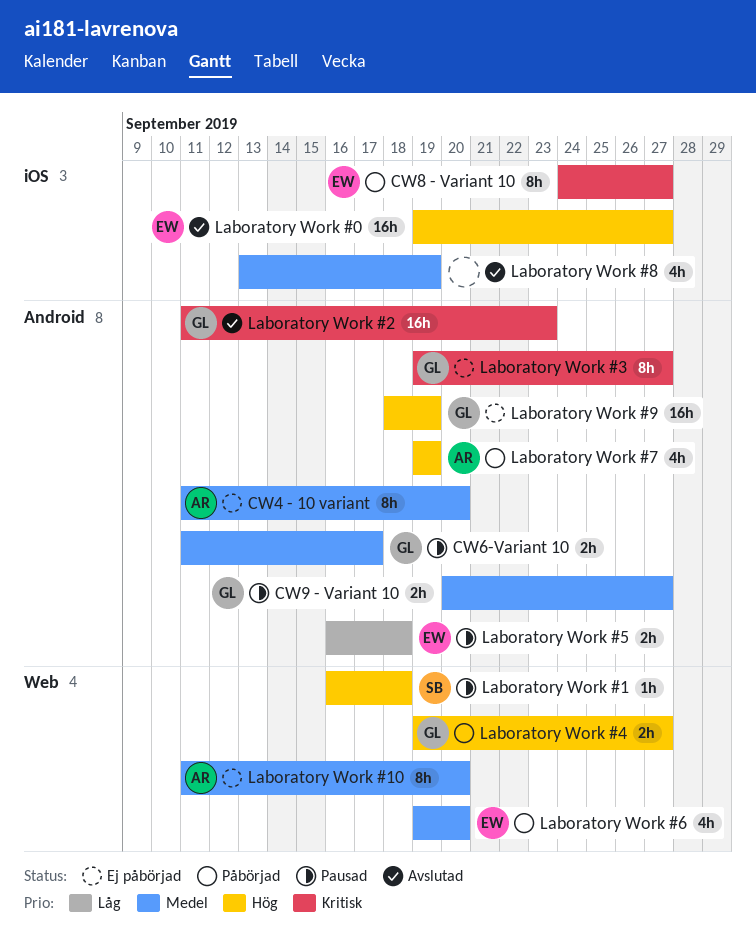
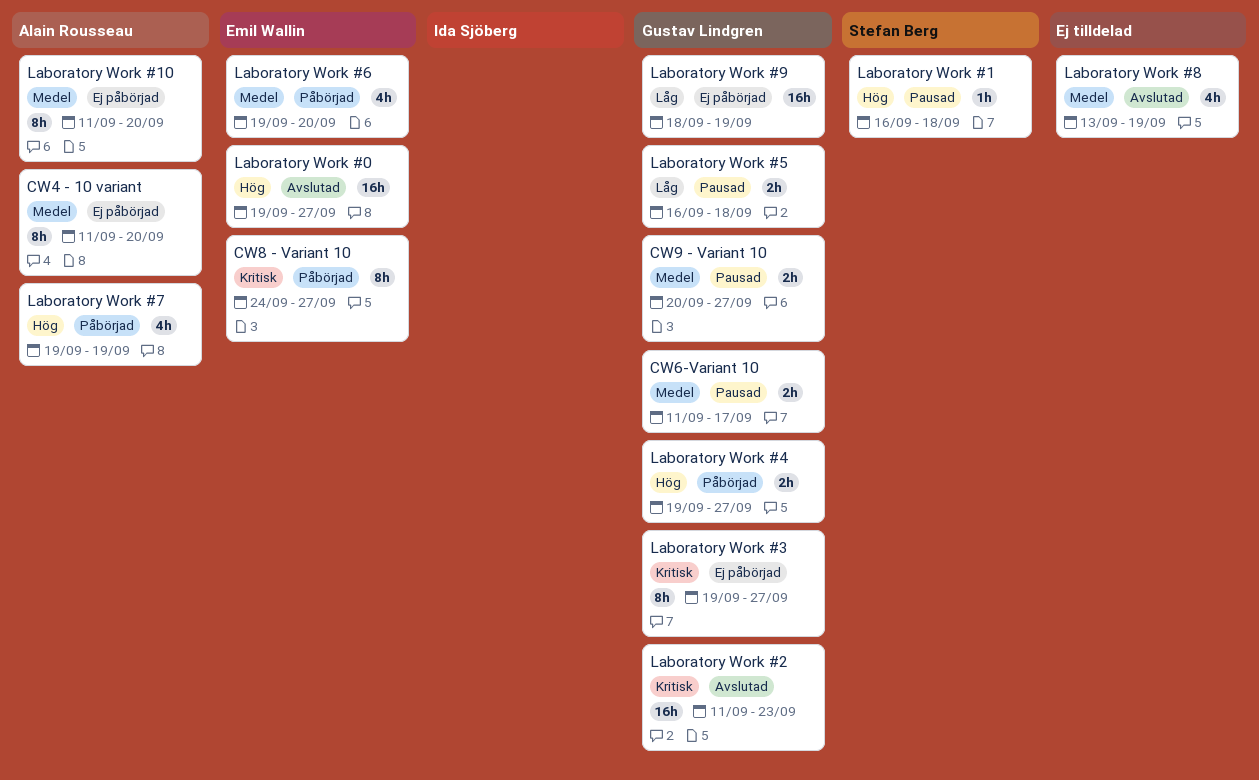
Laboratory Work #5, owner: Emil Wallin -> Gustav Lindgren
Laboratory Work #9, priority: Hög -> Låg

